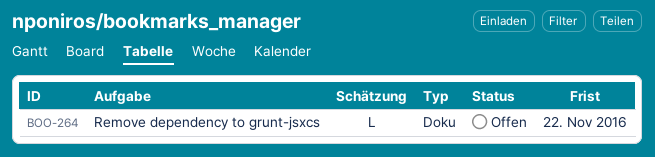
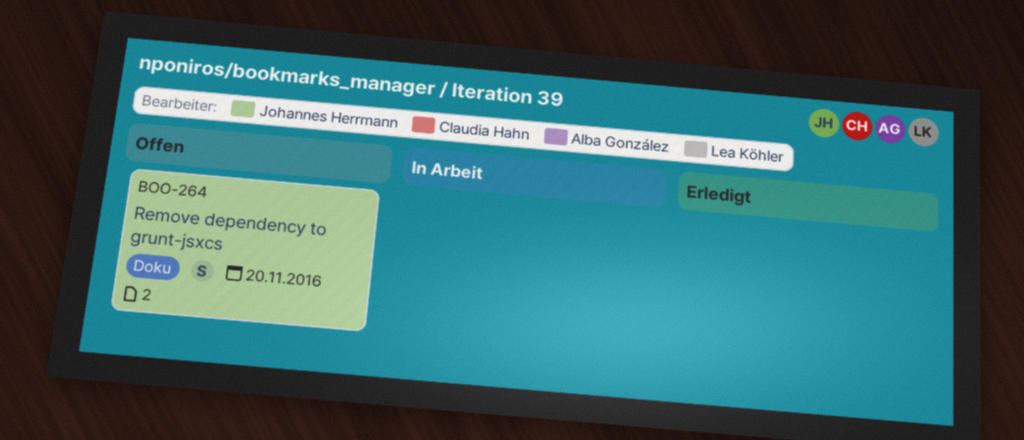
BOO-264, estimate: L -> S
BOO-264, due: Nov 22 -> Nov 20

